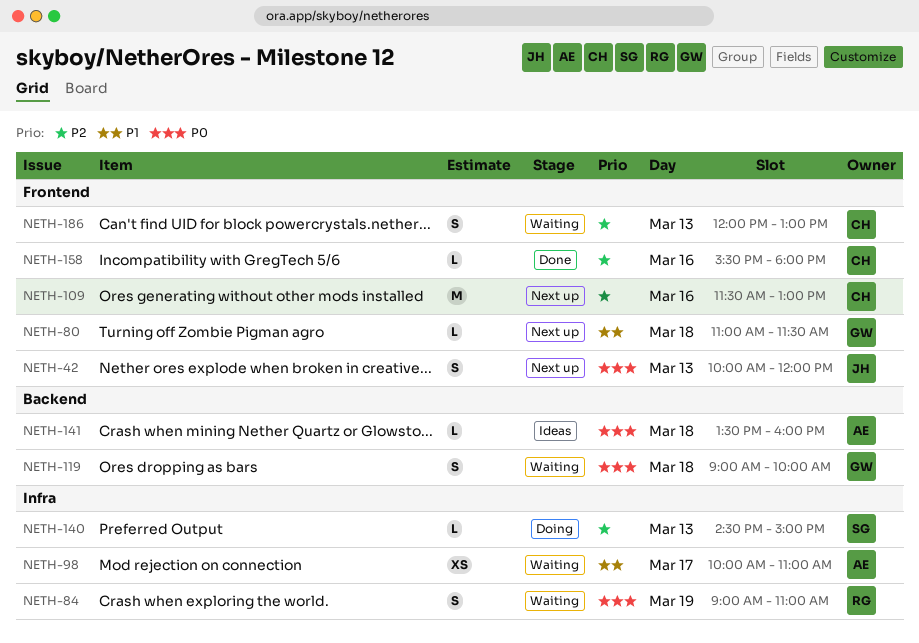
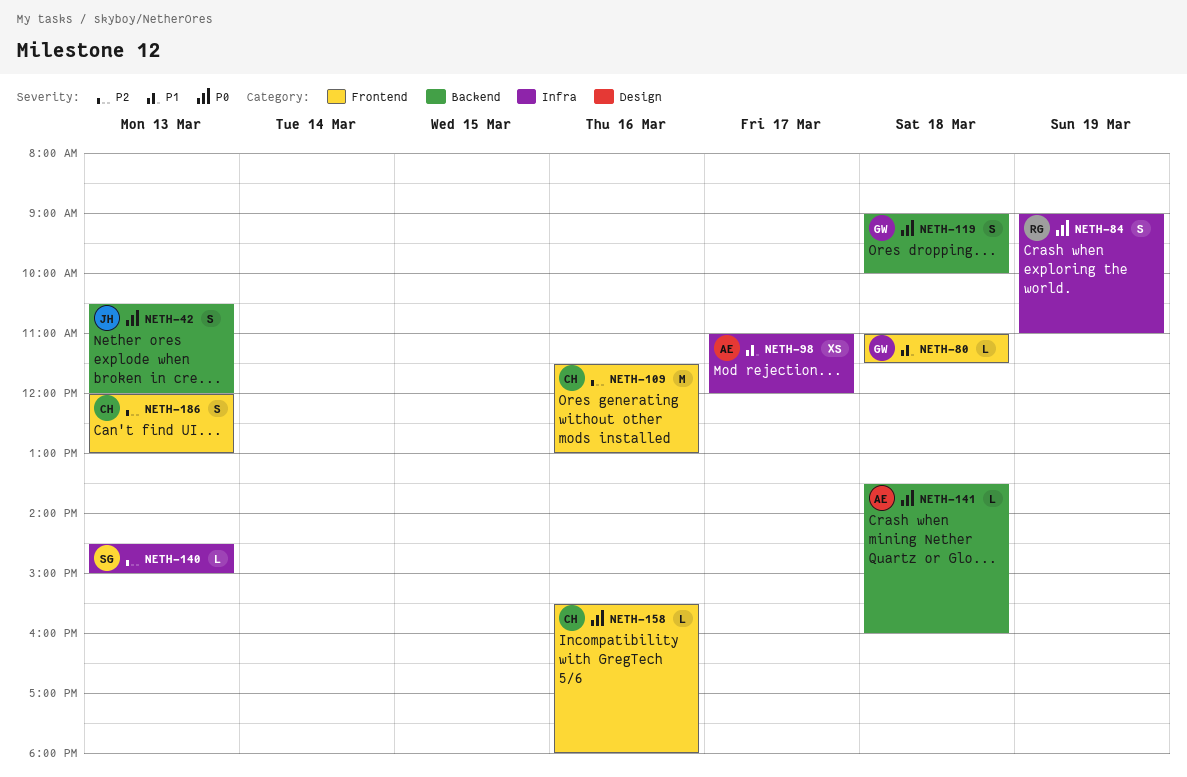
NETH-42, label: Frontend -> Backend
NETH-42, begins: 10:00 -> 10:30
NETH-98, begins: 10:00 -> 11:00
NETH-98, ends: 11:00 -> 12:00
NETH-158, priority: P2 -> P0

